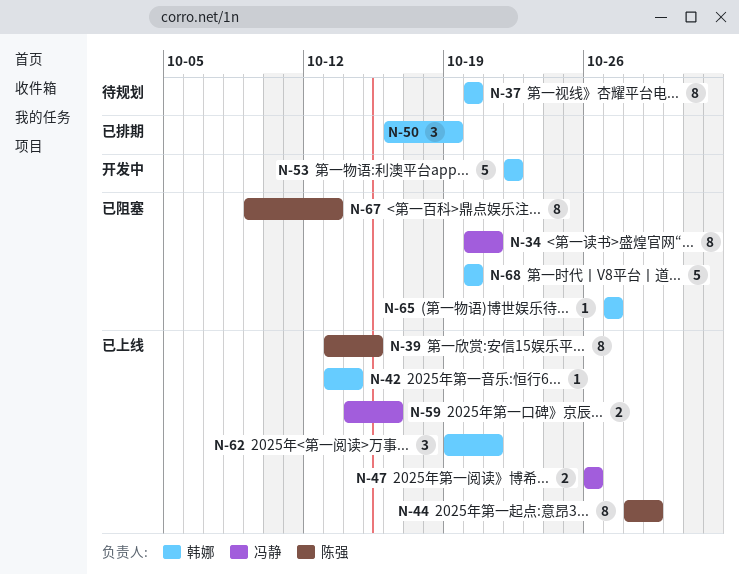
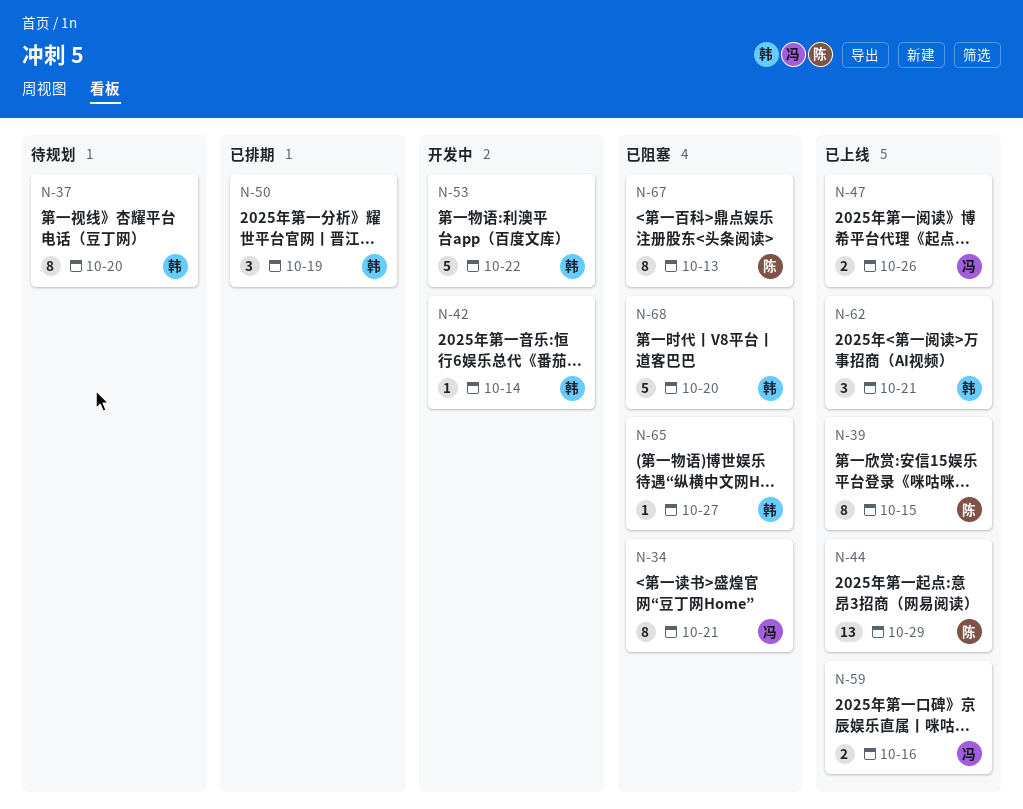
N-42, status: 已上线 -> 开发中
N-44, estimate: 8 -> 13

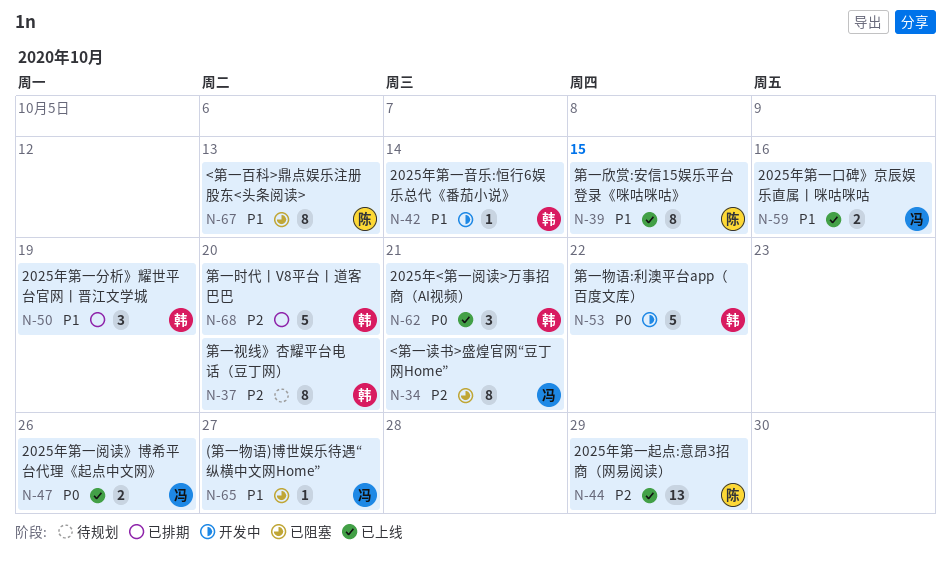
N-65, owner: 韩 -> 冯
N-68, status: 已阻塞 -> 已排期

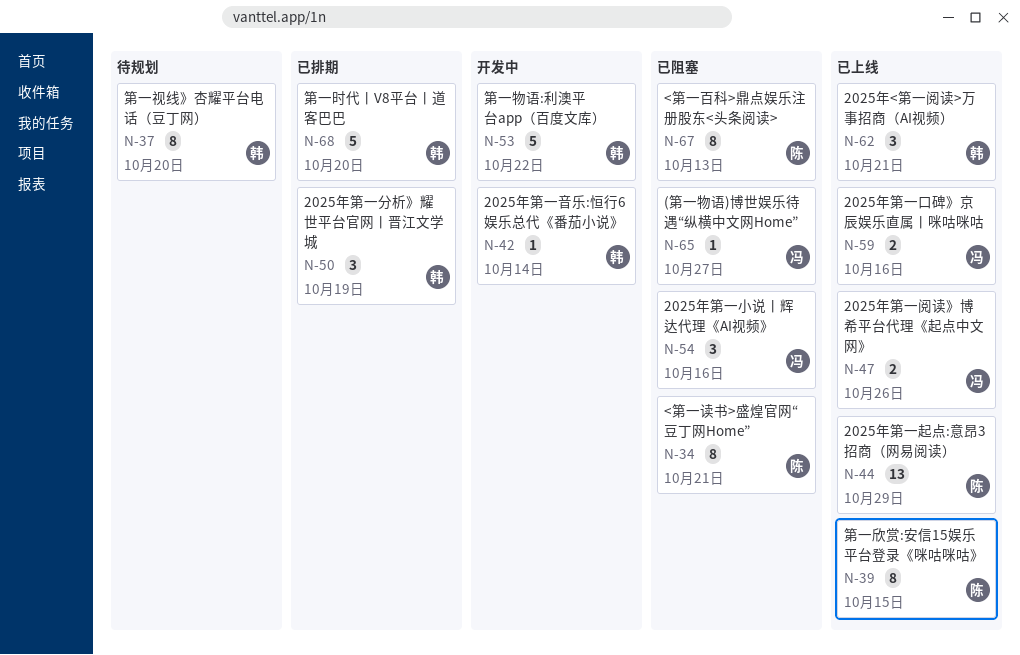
N-34, owner: 冯 -> 陈
N-54: none -> present

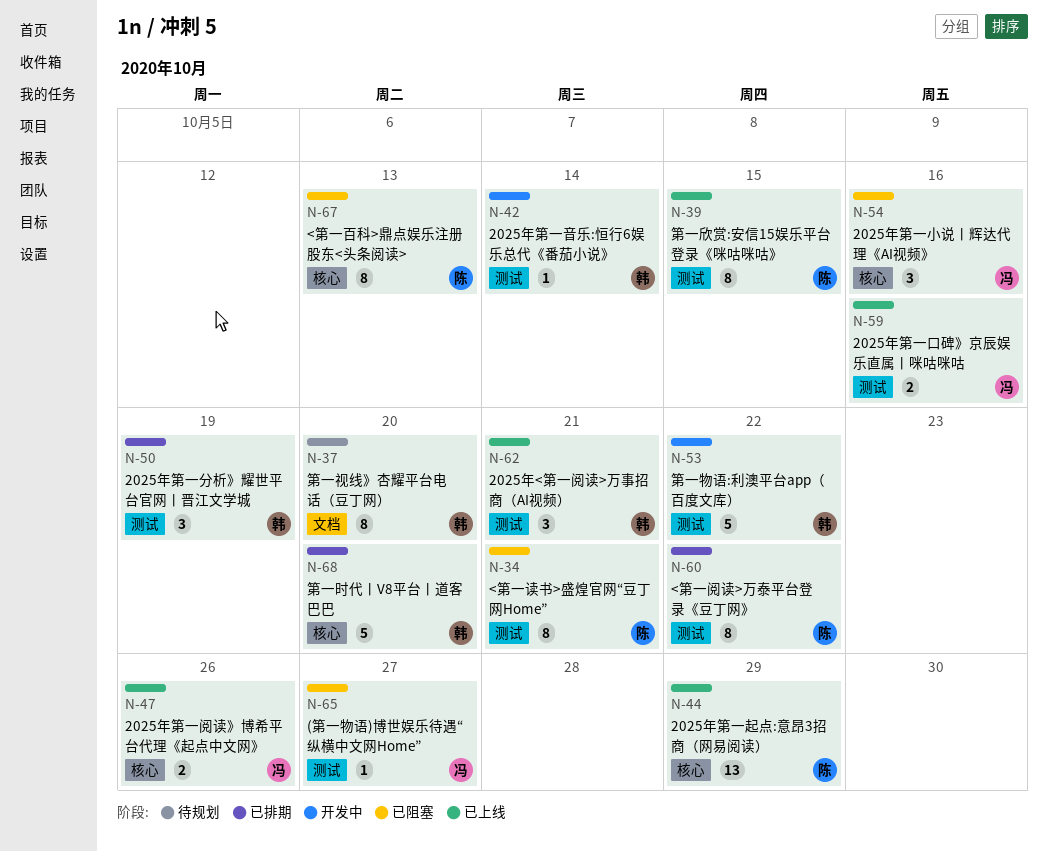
N-60: none -> present

